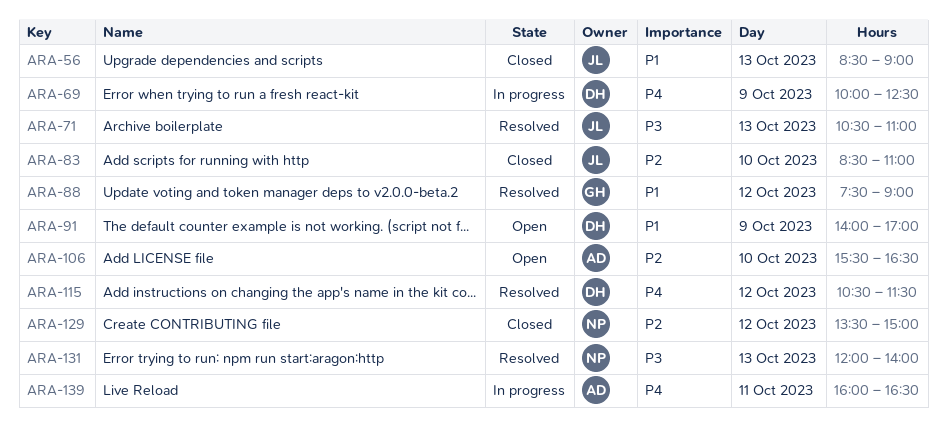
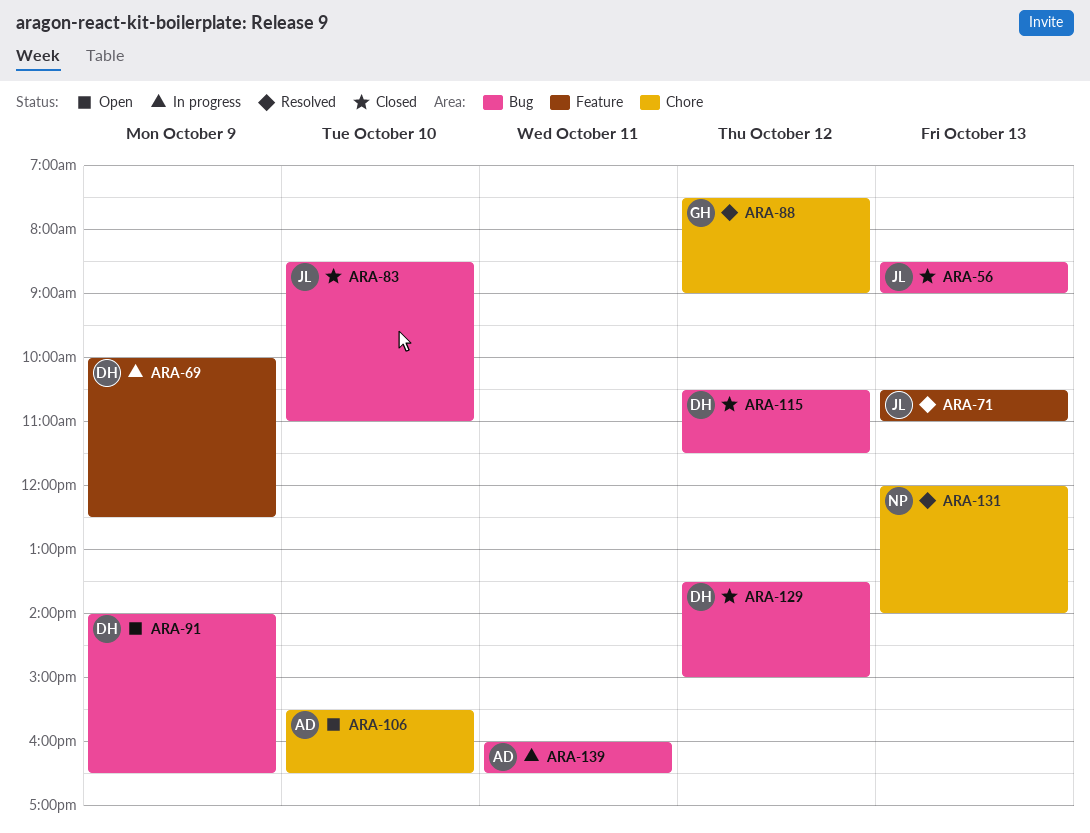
ARA-91, ends: 17:00 -> 16:30
ARA-115, status: Resolved -> Closed
ARA-129, owner: NP -> DH

